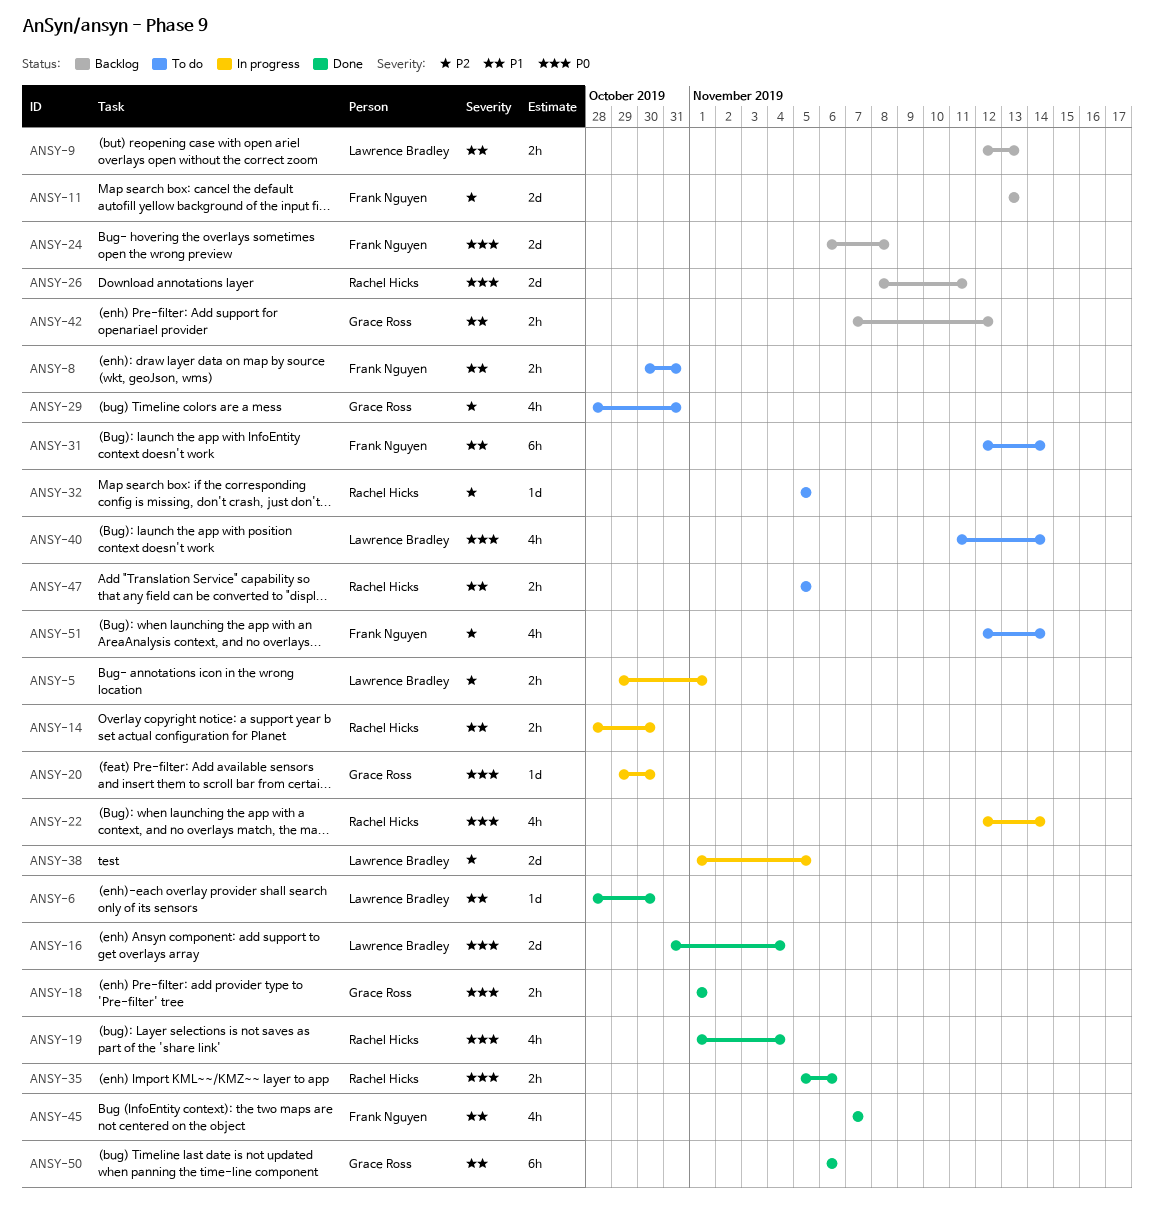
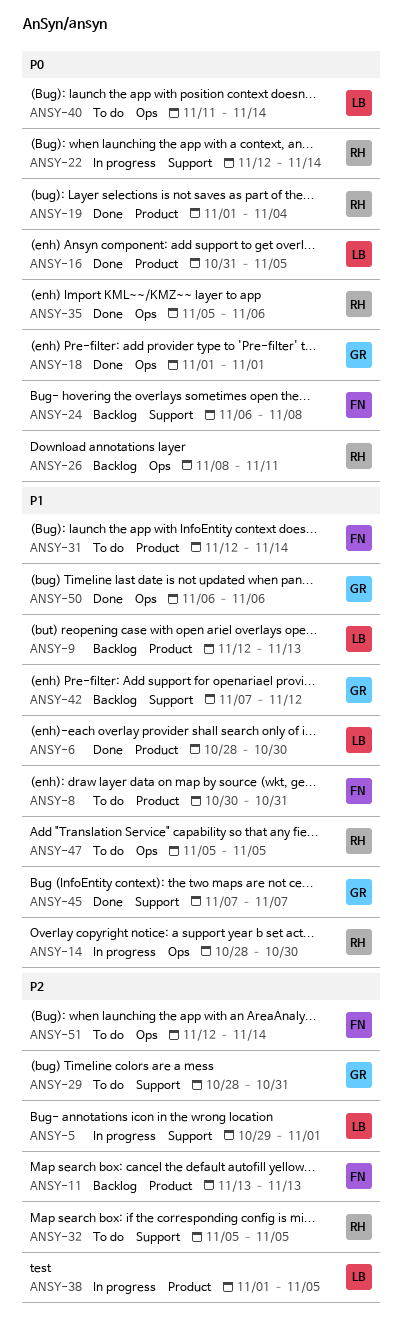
ANSY-16, due: Nov 4 -> Nov 5
ANSY-20: present -> none
ANSY-45, owner: Frank Nguyen -> Grace Ross

